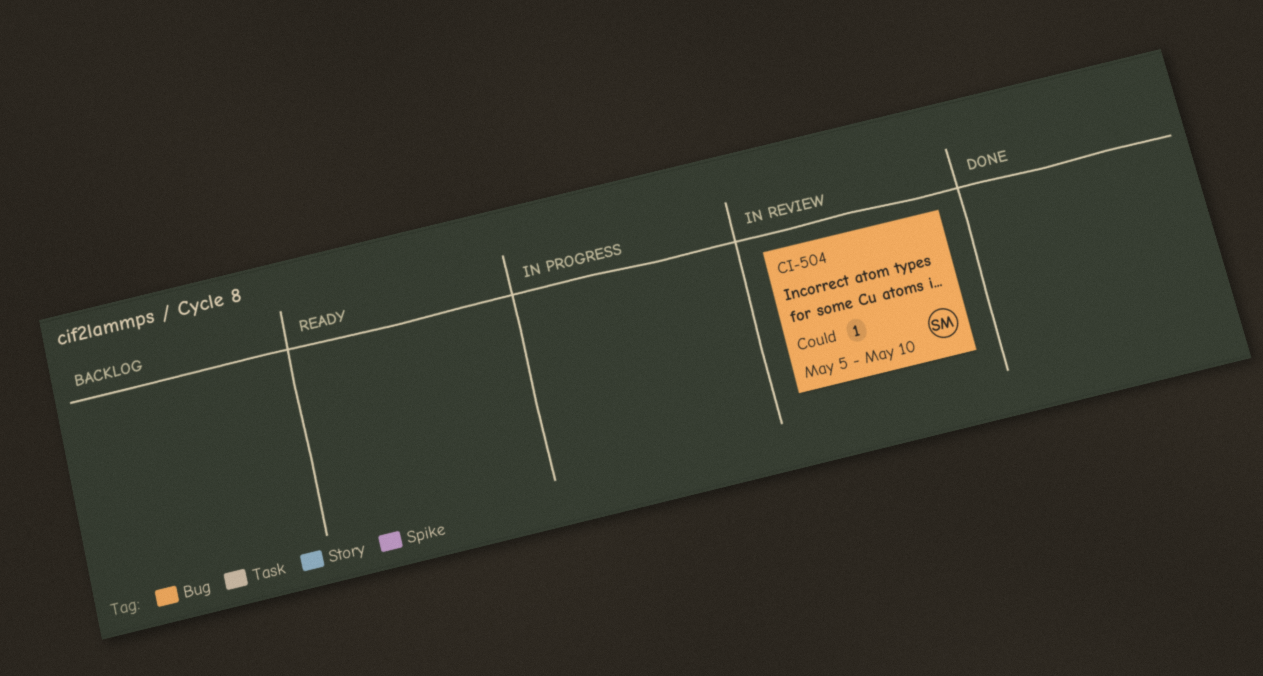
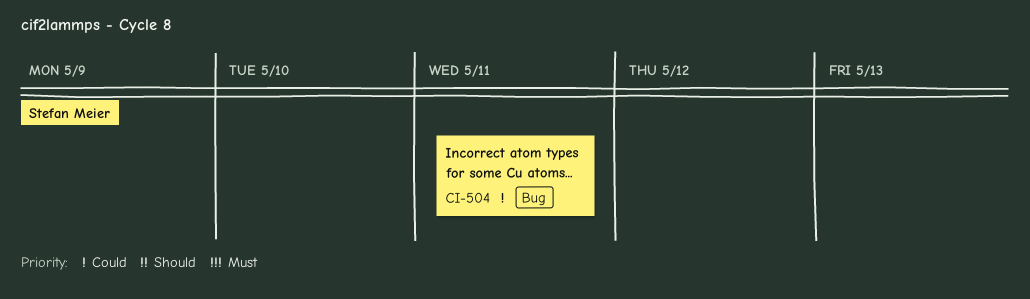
CI-504, due: May 10 -> May 11

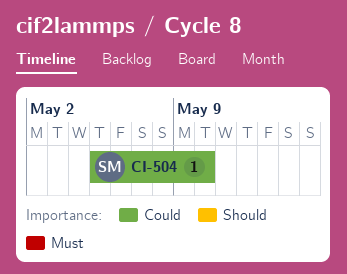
CI-504, due: May 11 -> May 10

